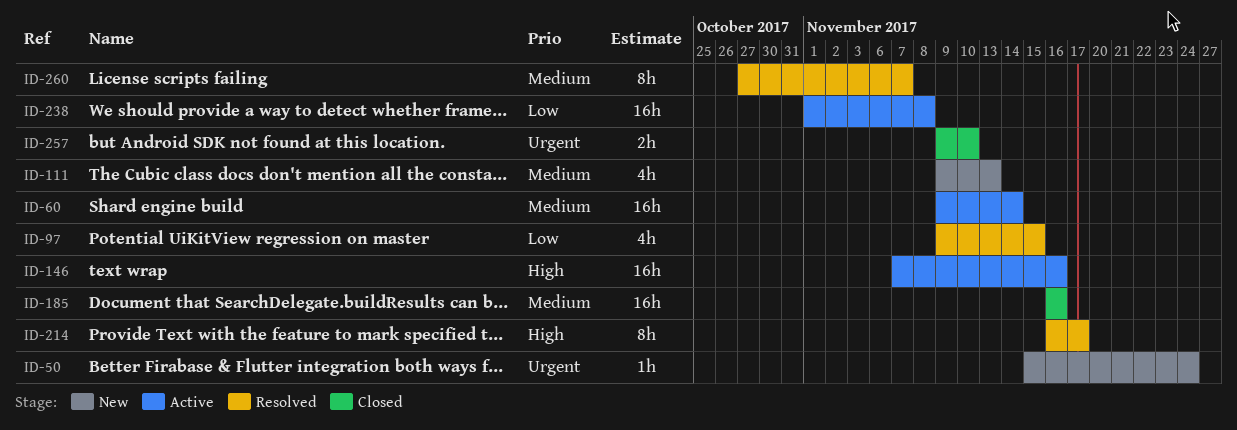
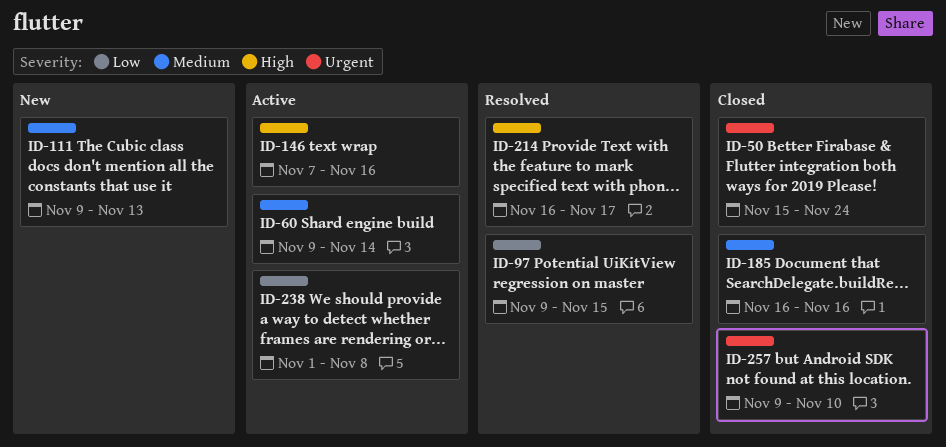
ID-50, status: New -> Closed
ID-260: present -> none

